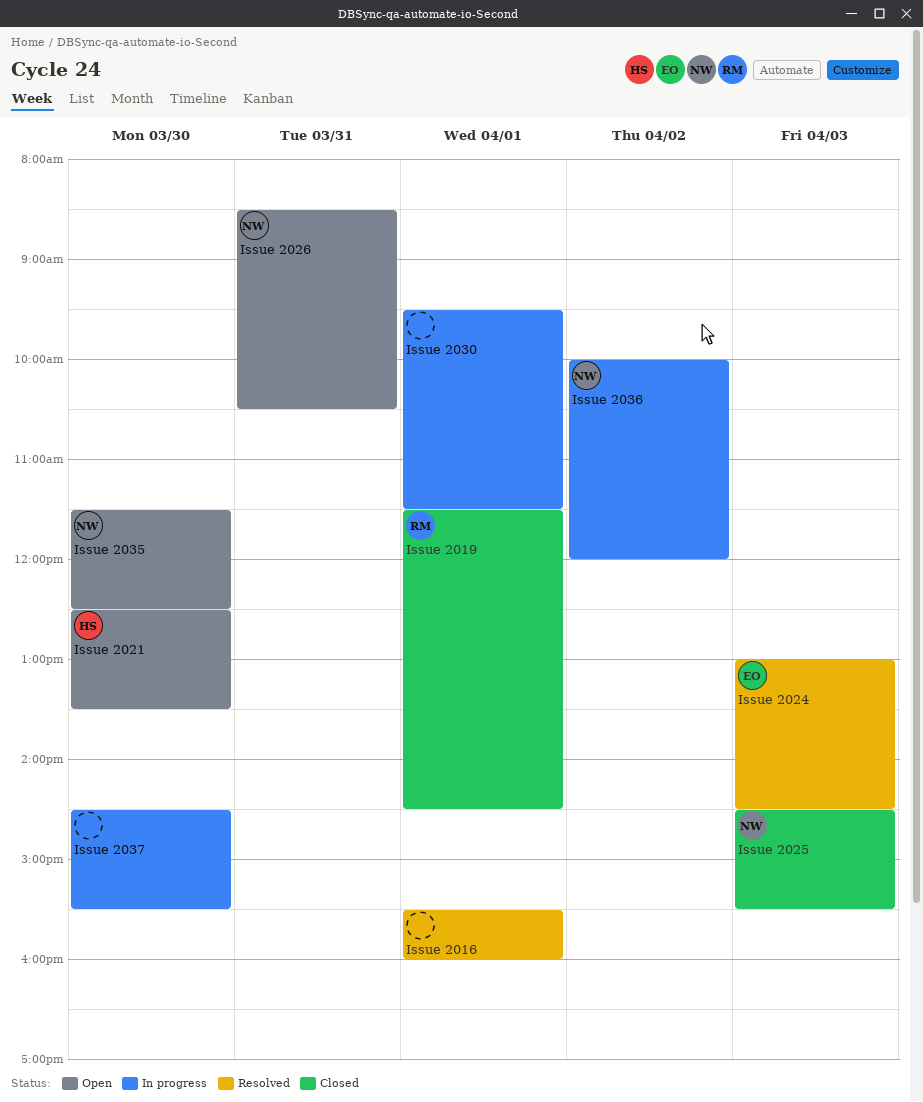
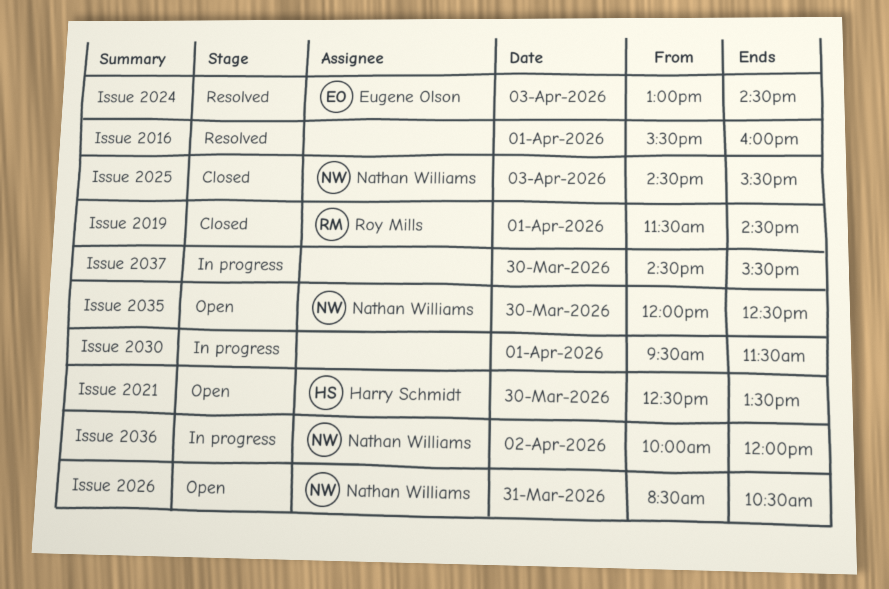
Issue 2035, begins: 11:30 -> 12:00

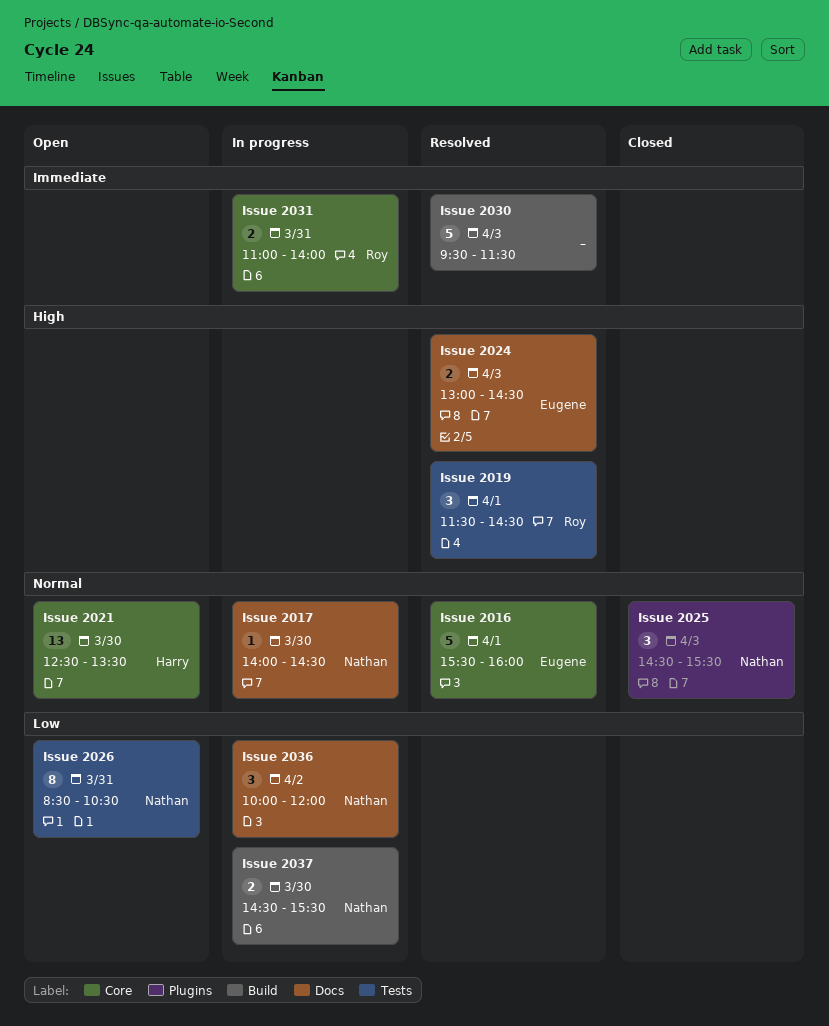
Issue 2016, owner: none -> Eugene Olson
Issue 2017: none -> present
Issue 2019, status: Closed -> Resolved
Issue 2030, status: In progress -> Resolved
Issue 2030, day: Apr 1 -> Apr 3
Issue 2031: none -> present
Issue 2035: present -> none
Issue 2037, owner: none -> Nathan Williams

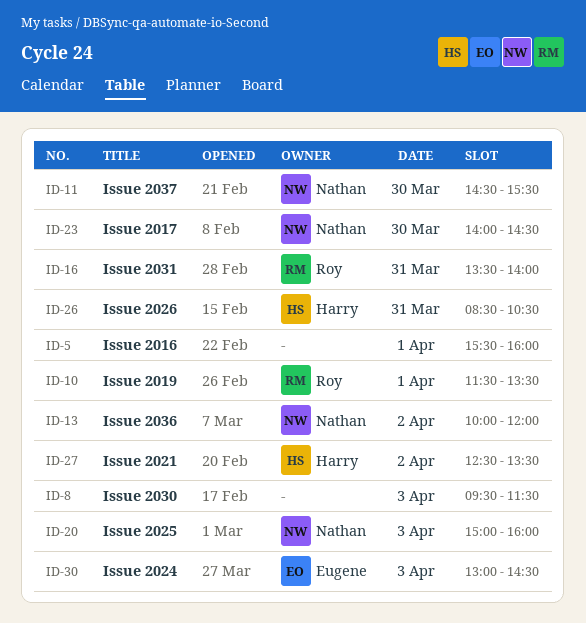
Issue 2016, owner: Eugene -> none
Issue 2019, ends: 14:30 -> 13:30
Issue 2021, day: Mar 30 -> Apr 2
Issue 2025, begins: 14:30 -> 15:00
Issue 2025, ends: 15:30 -> 16:00
Issue 2026, owner: Nathan -> Harry
Issue 2031, begins: 11:00 -> 13:30

